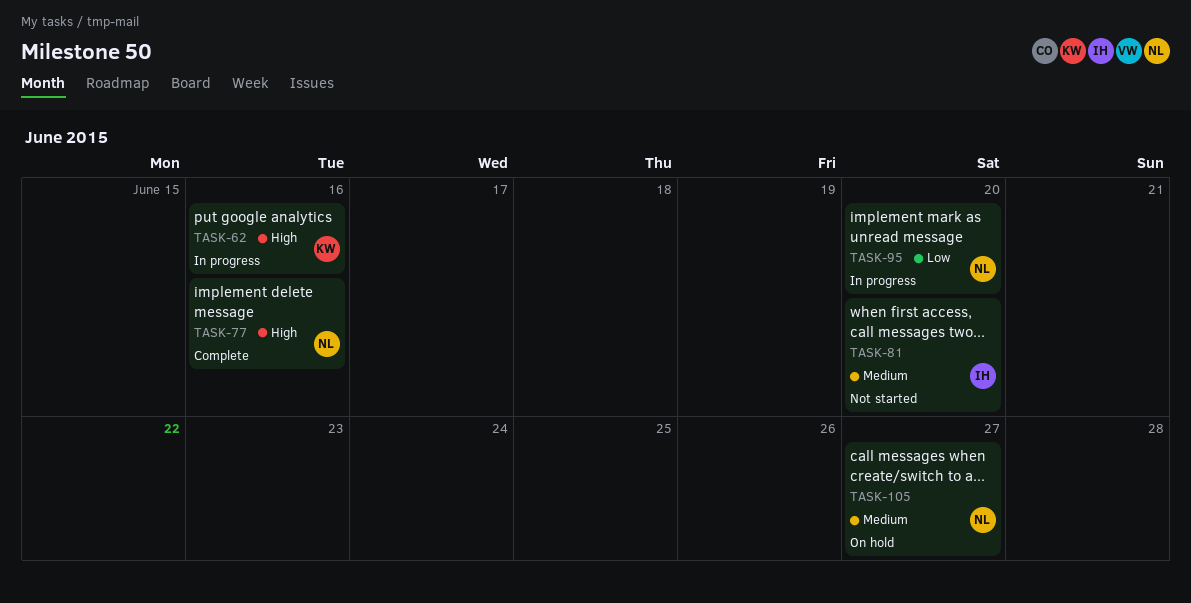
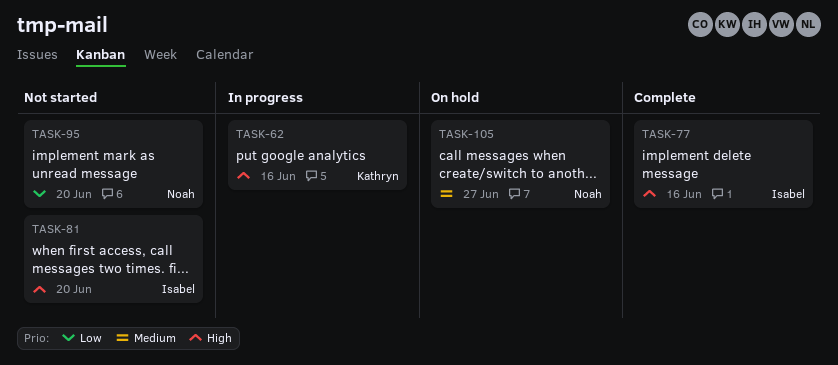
TASK-77, owner: Noah -> Isabel
TASK-81, priority: Medium -> High
TASK-95, status: In progress -> Not started

